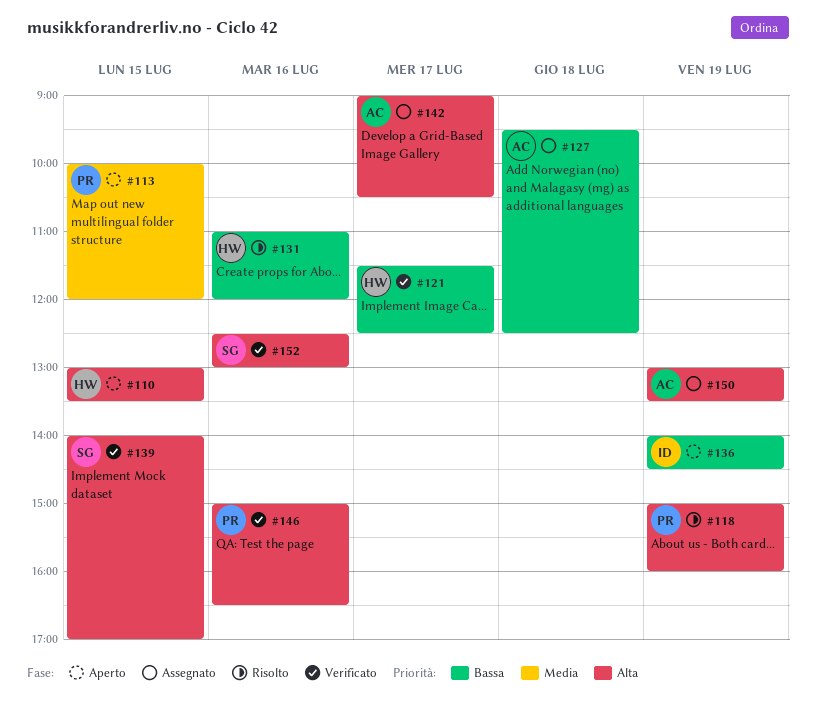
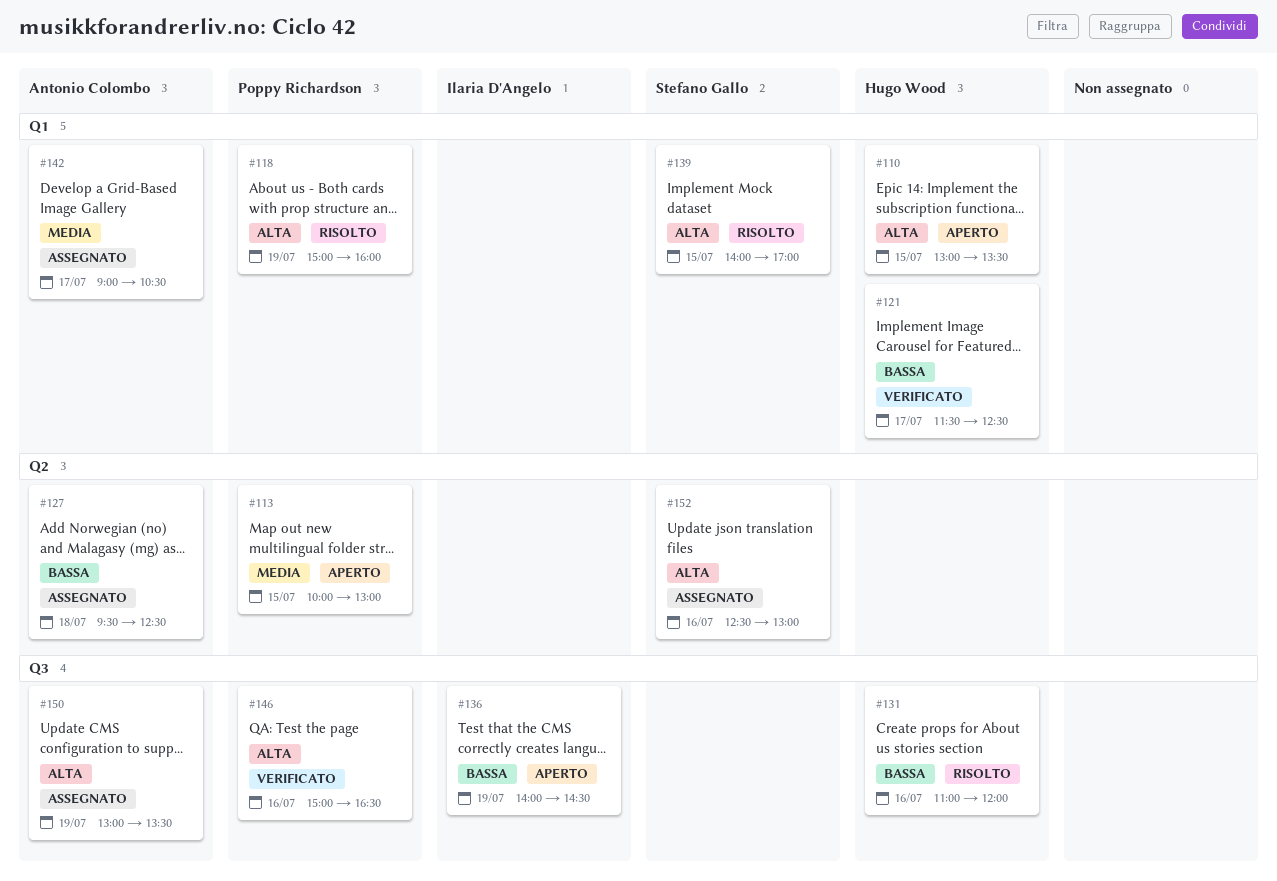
#113, ends: 12:00 -> 13:00
#139, status: Verificato -> Risolto
#142, priority: Alta -> Media
#152, status: Verificato -> Assegnato

